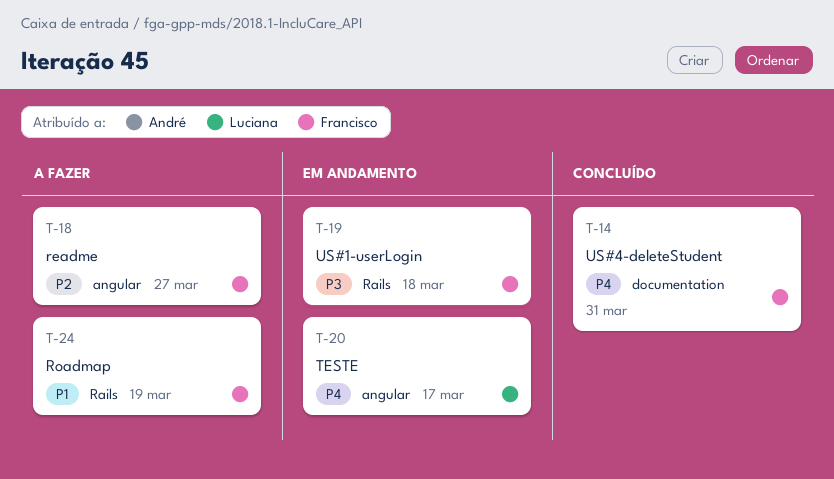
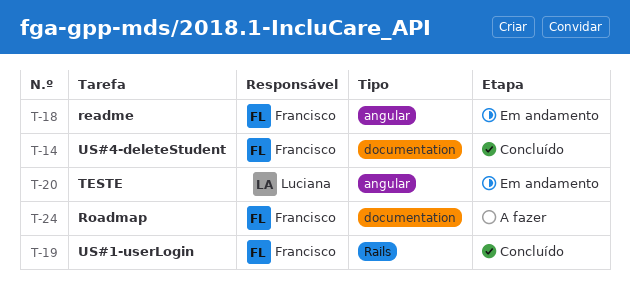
T-18, status: A fazer -> Em andamento
T-19, status: Em andamento -> Concluído
T-24, label: Rails -> documentation

